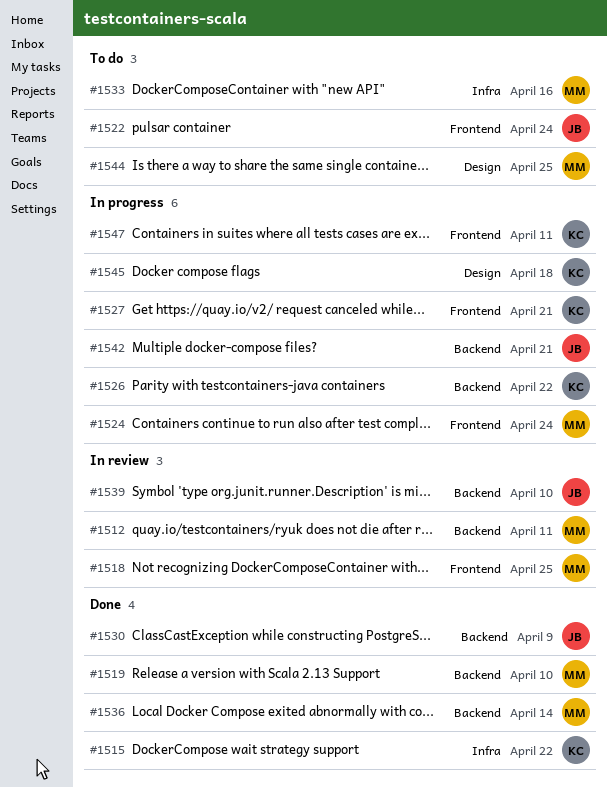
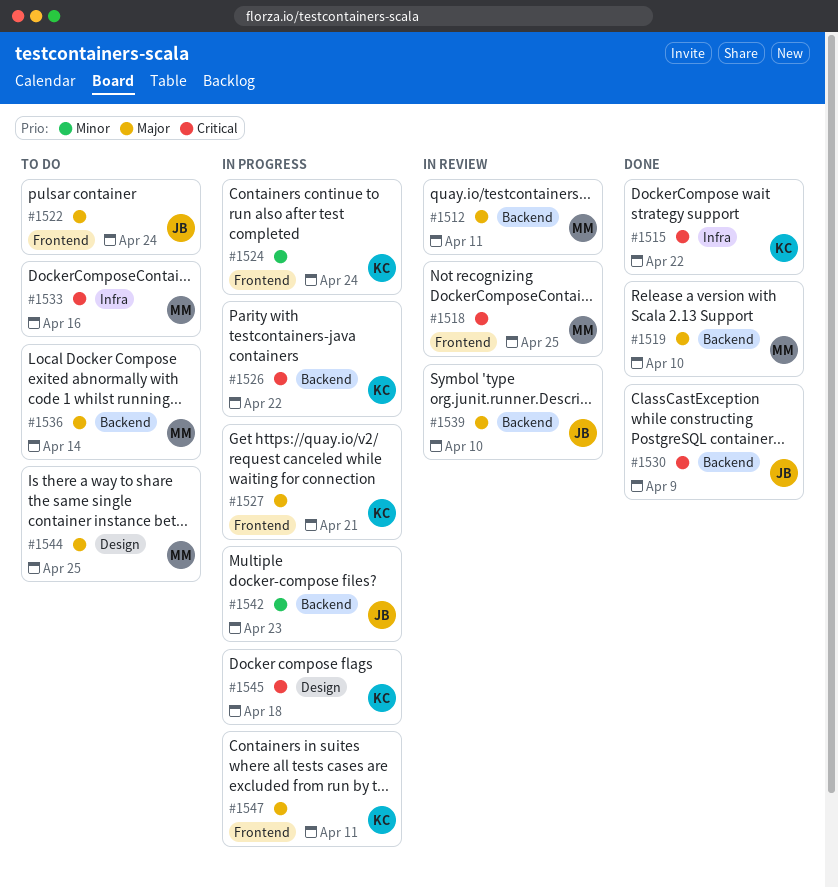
#1524, owner: MM -> KC
#1536, status: Done -> To do
#1542, due: Apr 21 -> Apr 23

